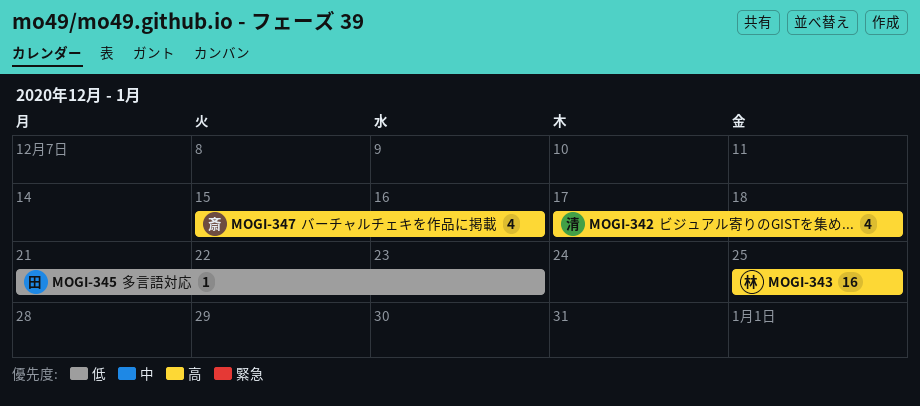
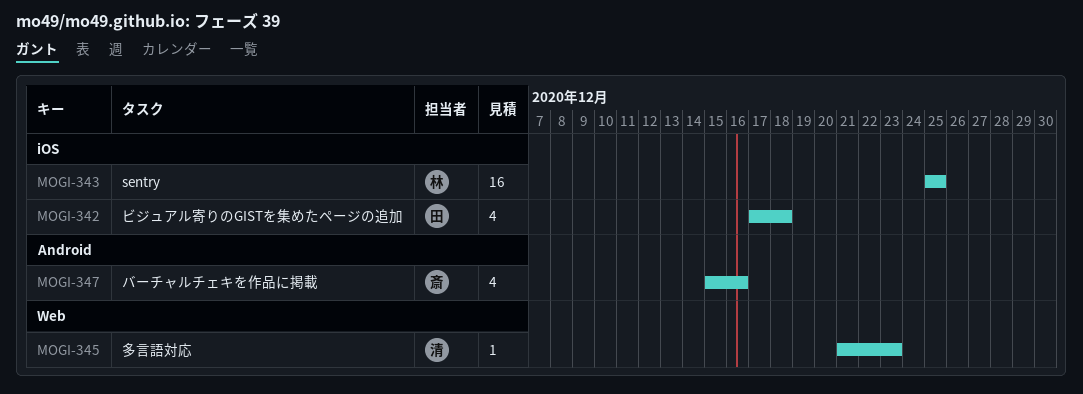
MOGI-342, owner: 清 -> 田
MOGI-345, owner: 田 -> 清

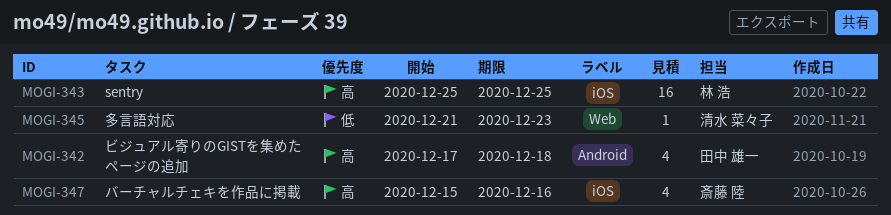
MOGI-342, label: iOS -> Android
MOGI-347, label: Android -> iOS

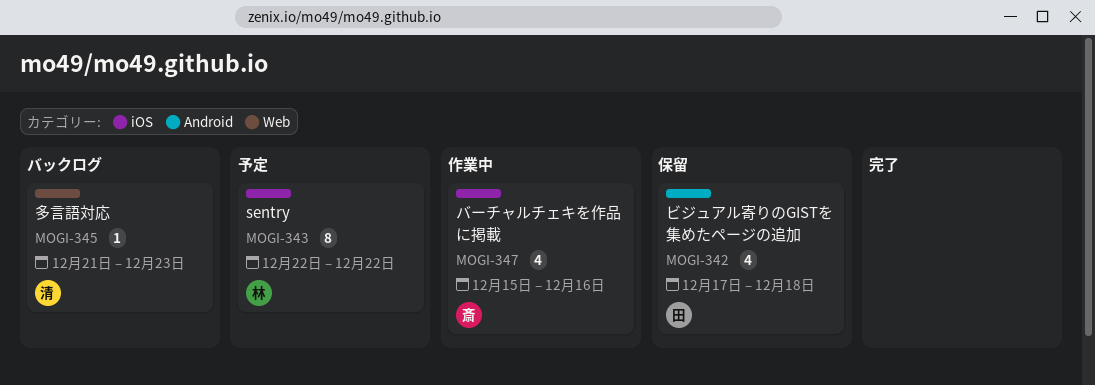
MOGI-343, estimate: 16 -> 8
MOGI-343, start: Dec 25 -> Dec 22
MOGI-343, due: Dec 25 -> Dec 22

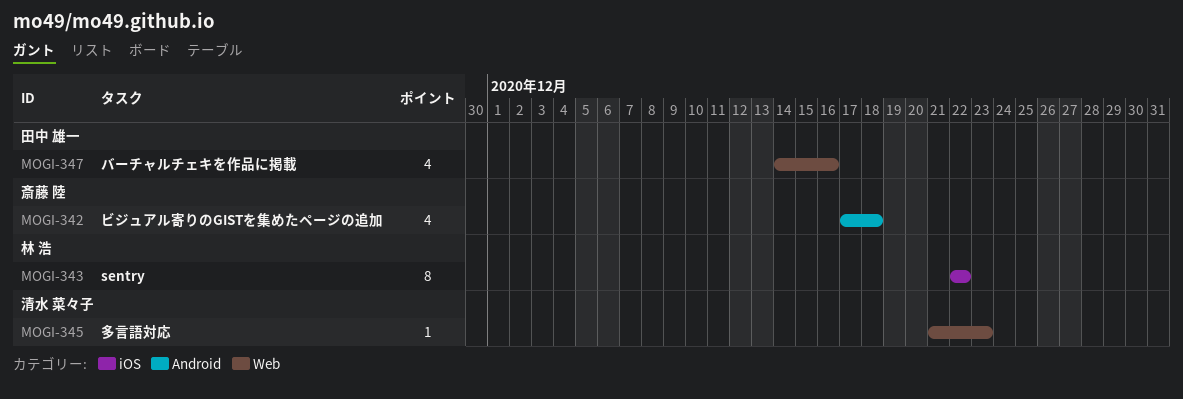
MOGI-342, owner: 田中 雄一 -> 斎藤 陸
MOGI-347, owner: 斎藤 陸 -> 田中 雄一
MOGI-347, label: iOS -> Web
MOGI-347, start: Dec 15 -> Dec 14

